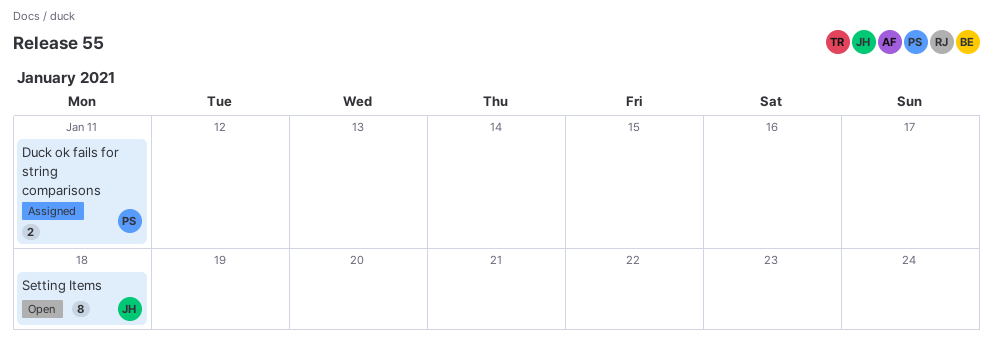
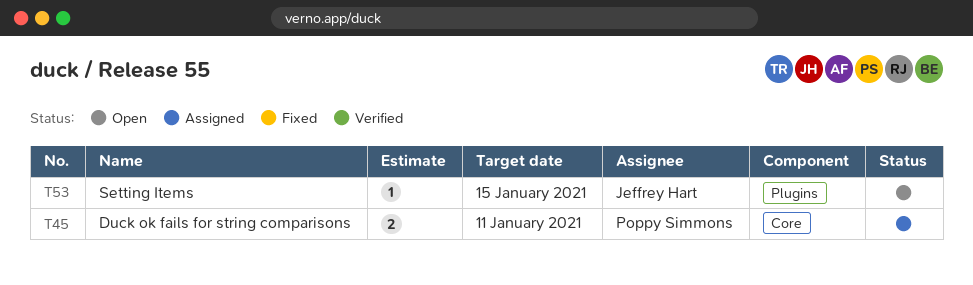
Setting Items, estimate: 8 -> 1
Setting Items, due: Jan 18 -> Jan 15

